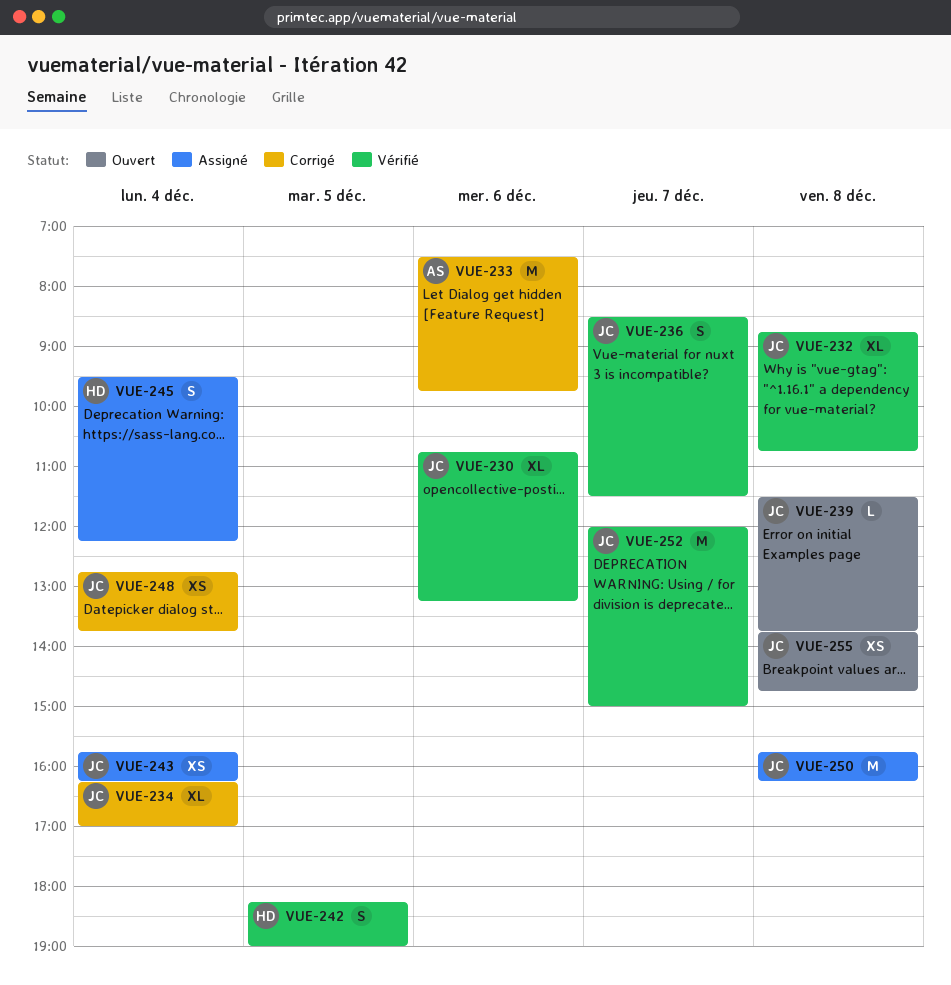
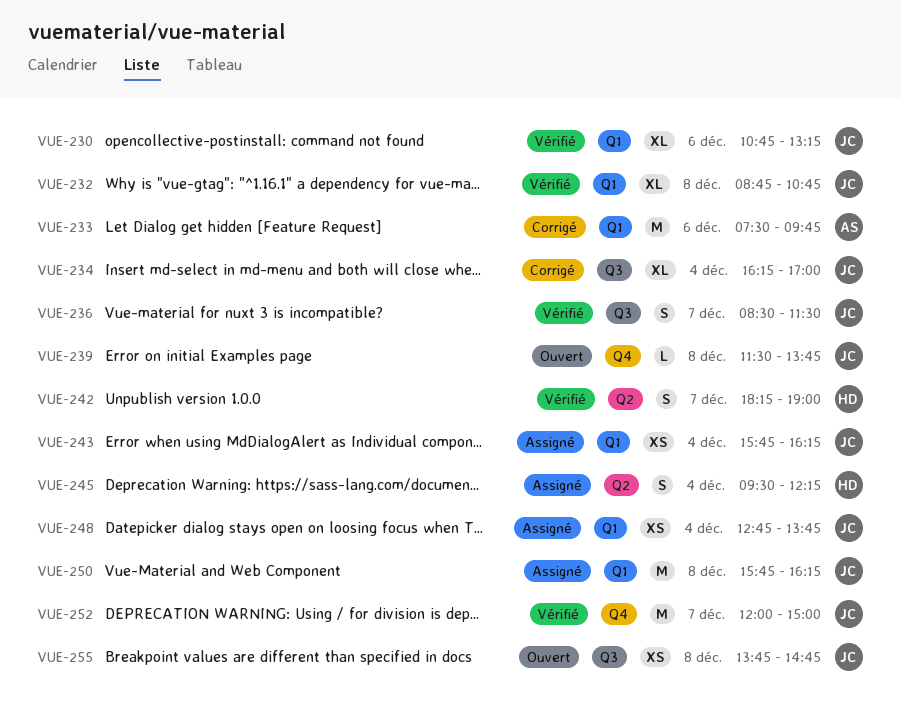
VUE-242, day: Dec 5 -> Dec 7
VUE-248, status: Corrigé -> Assigné

